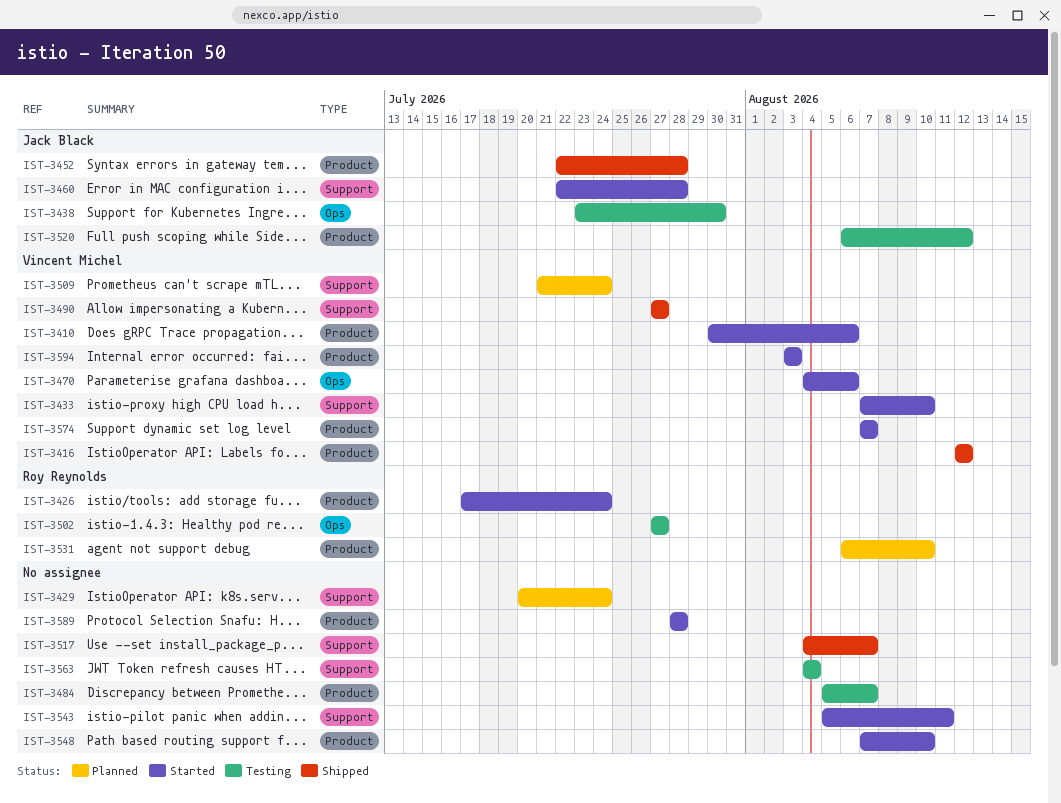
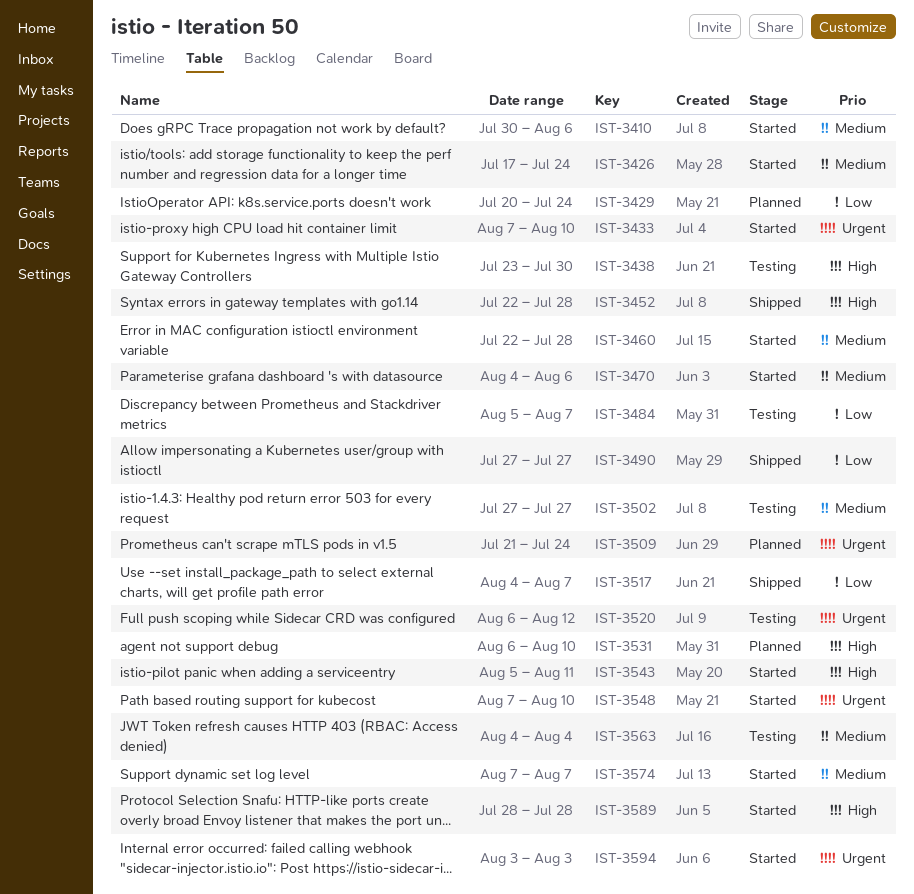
IST-3416: present -> none

